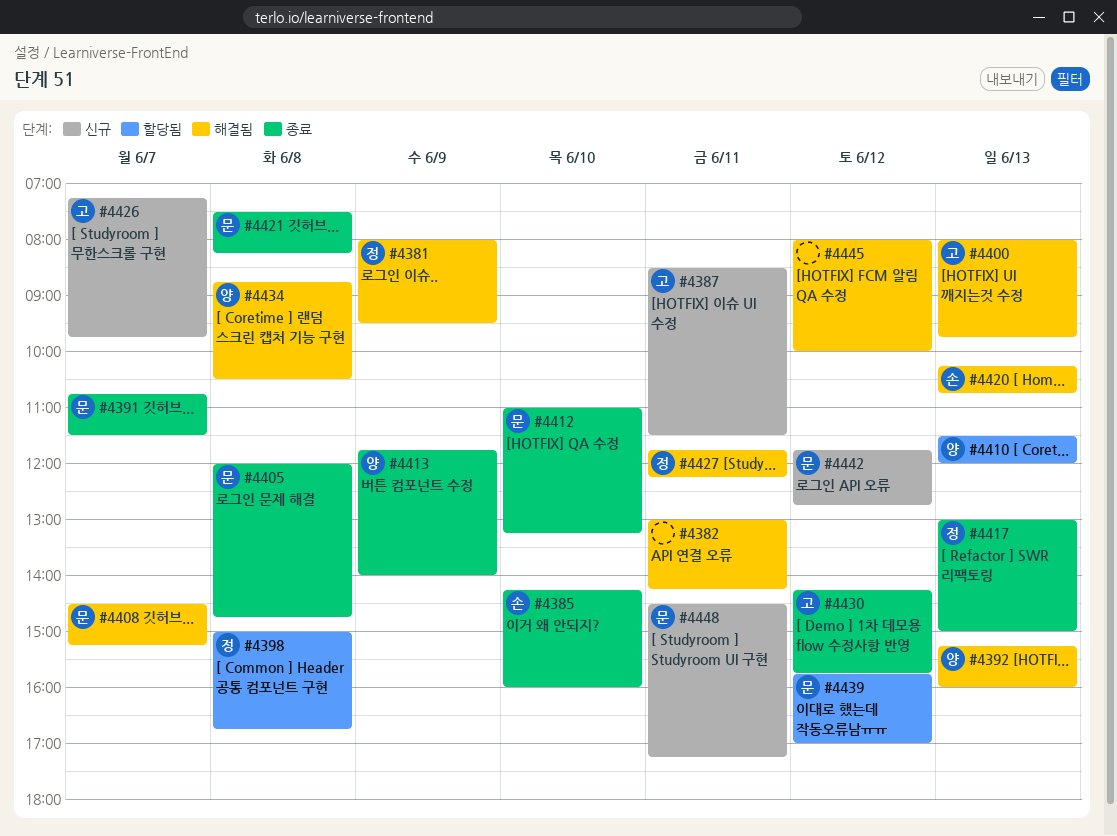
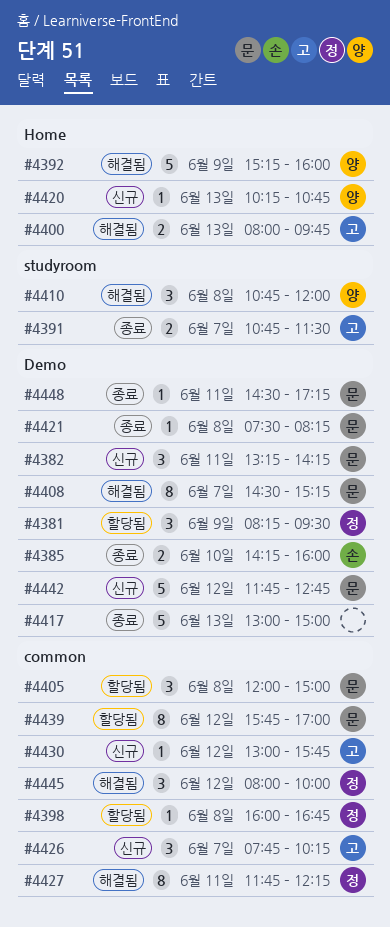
#4381, status: 해결됨 -> 할당됨
#4381, begins: 08:00 -> 08:15
#4382, status: 해결됨 -> 신규
#4382, owner: none -> 문
#4382, begins: 13:00 -> 13:15
#4387: present -> none
#4391, owner: 문 -> 고
#4392, day: Jun 13 -> Jun 9
#4398, begins: 15:00 -> 16:00
#4405, status: 종료 -> 할당됨
#4405, ends: 14:45 -> 15:00
#4410, status: 할당됨 -> 해결됨
#4410, day: Jun 13 -> Jun 8
#4410, begins: 11:30 -> 10:45
#4412: present -> none
#4413: present -> none
#4417, owner: 정 -> none
#4420, status: 해결됨 -> 신규
#4420, owner: 손 -> 양
#4426, begins: 07:15 -> 07:45
#4426, ends: 09:45 -> 10:15
#4430, status: 종료 -> 신규
#4430, begins: 14:15 -> 13:00
#4434: present -> none
#4445, owner: none -> 정
#4448, status: 신규 -> 종료

